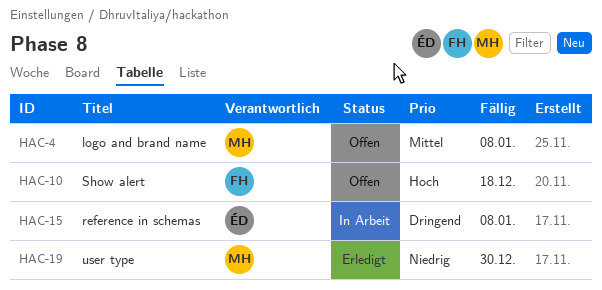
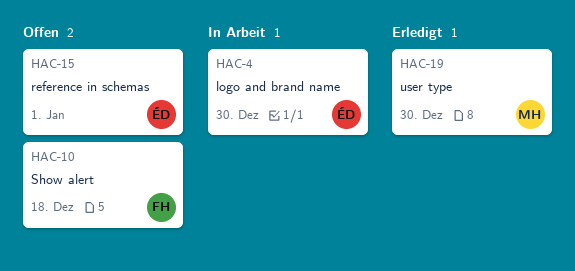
HAC-4, status: Offen -> In Arbeit
HAC-4, owner: MH -> ÉD
HAC-4, due: Jan 8 -> Dec 30
HAC-15, status: In Arbeit -> Offen
HAC-15, due: Jan 8 -> Jan 1

